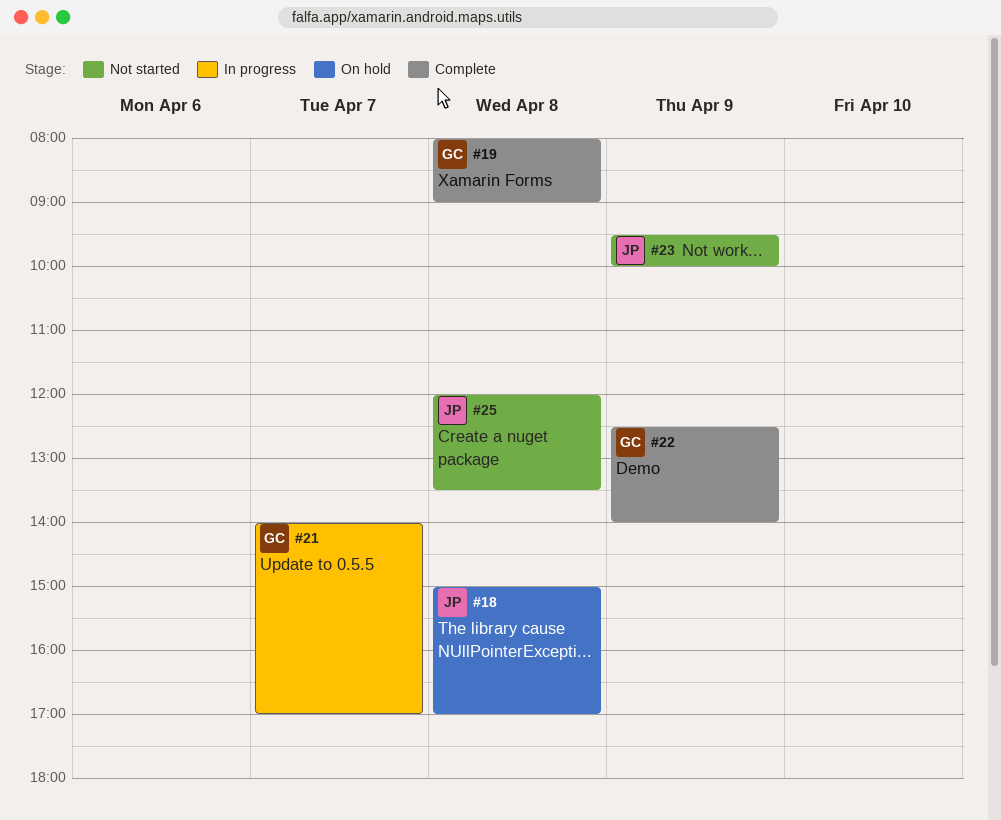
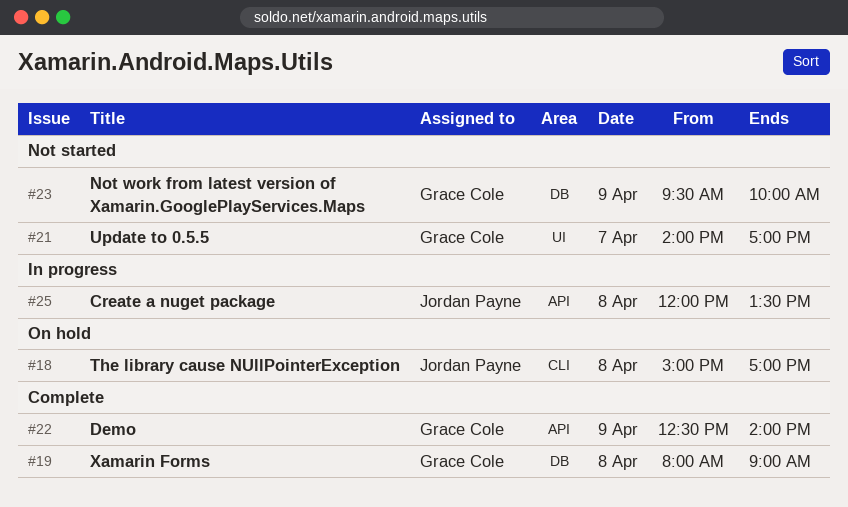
#21, status: In progress -> Not started
#23, owner: Jordan Payne -> Grace Cole
#25, status: Not started -> In progress

